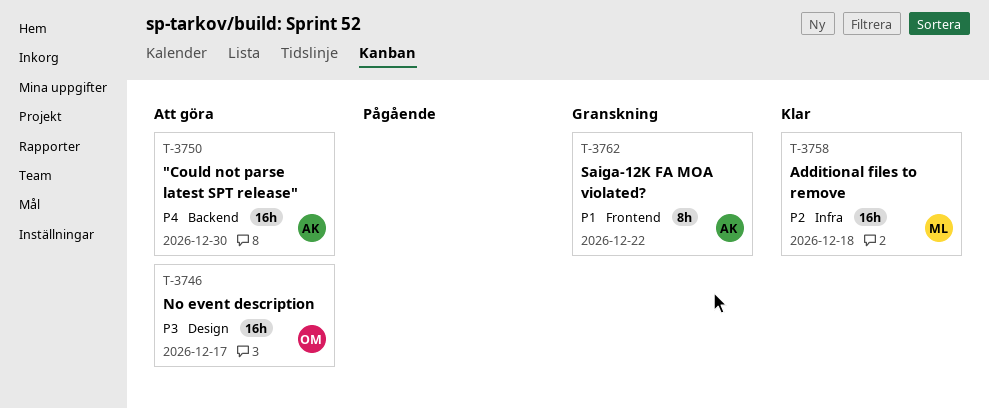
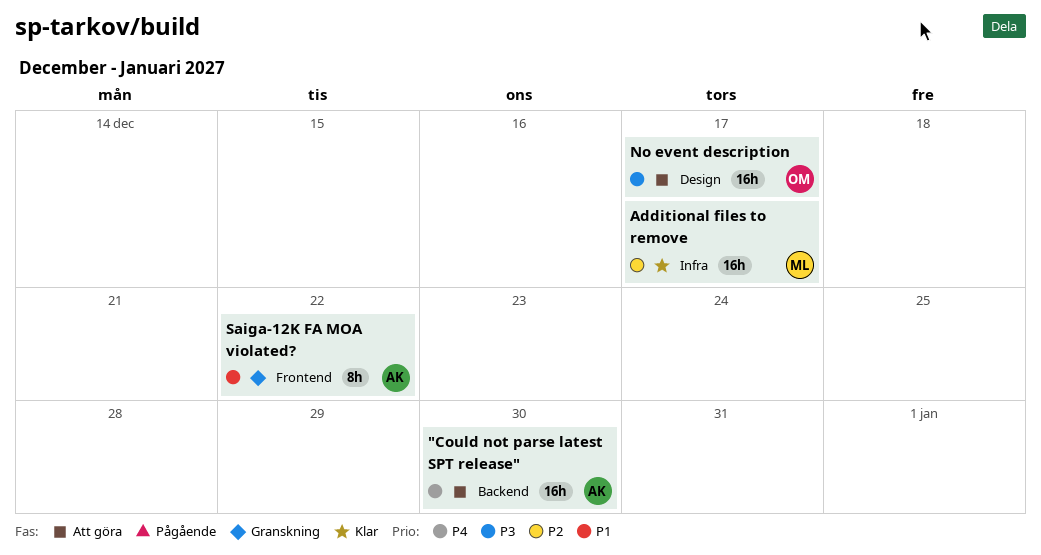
Additional files to remove, due: Dec 18 -> Dec 17

